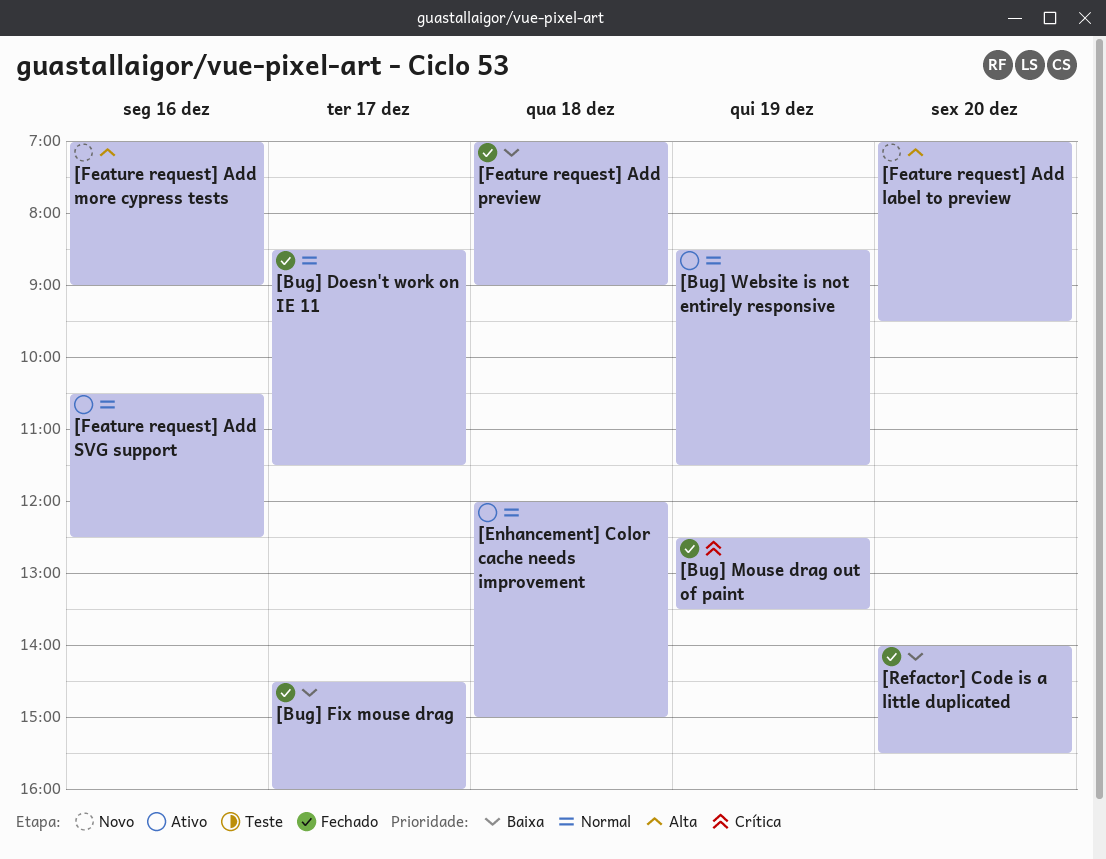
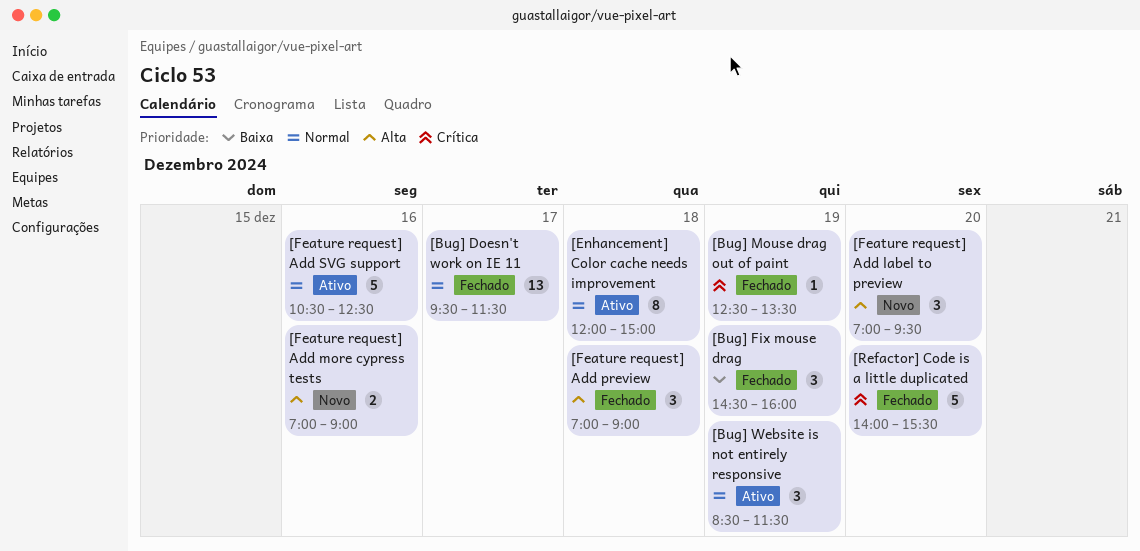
[Bug] Doesn't work on IE 11, begins: 08:30 -> 09:30
[Bug] Fix mouse drag, day: Dec 17 -> Dec 19
[Feature request] Add preview, priority: Baixa -> Alta
[Refactor] Code is a little duplicated, priority: Baixa -> Crítica

